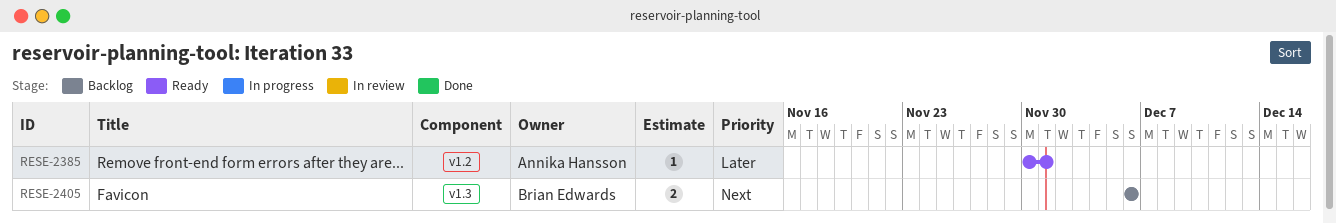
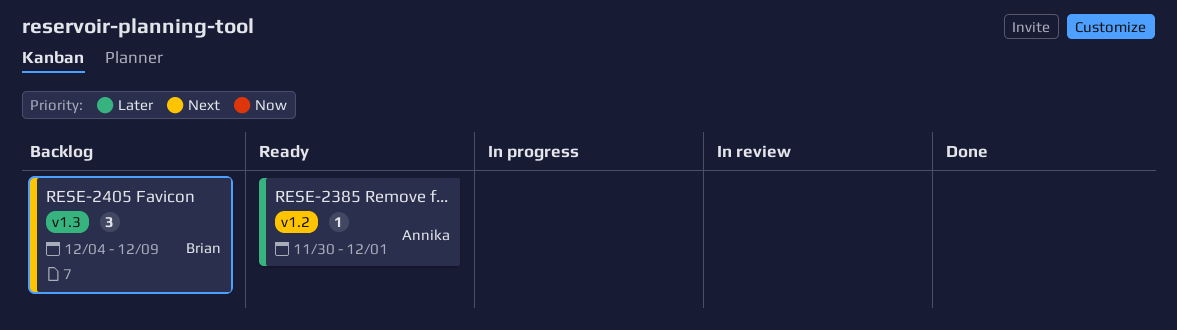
RESE-2405, estimate: 2 -> 3
RESE-2405, start: Dec 6 -> Dec 4
RESE-2405, due: Dec 6 -> Dec 9

